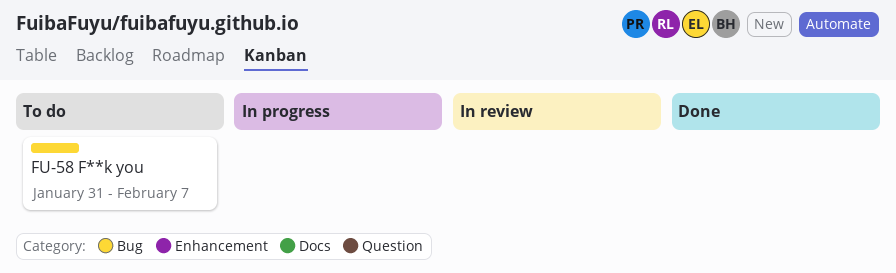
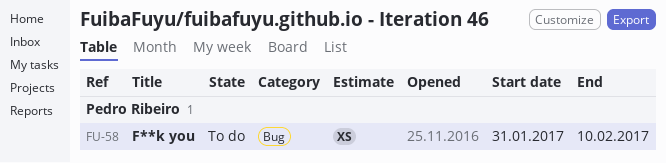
FU-58, due: Feb 7 -> Feb 10

